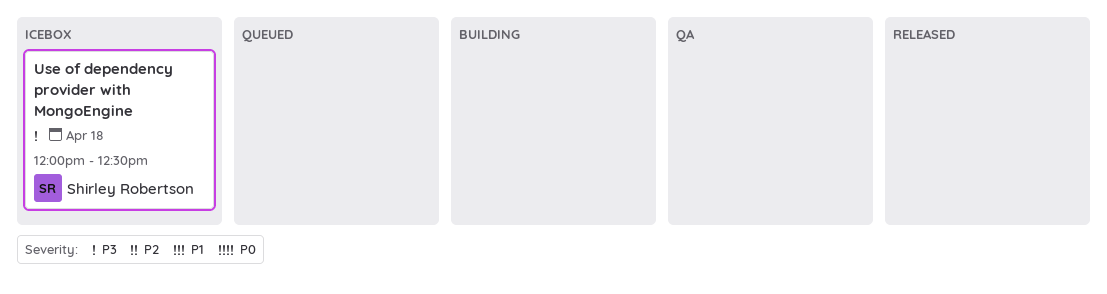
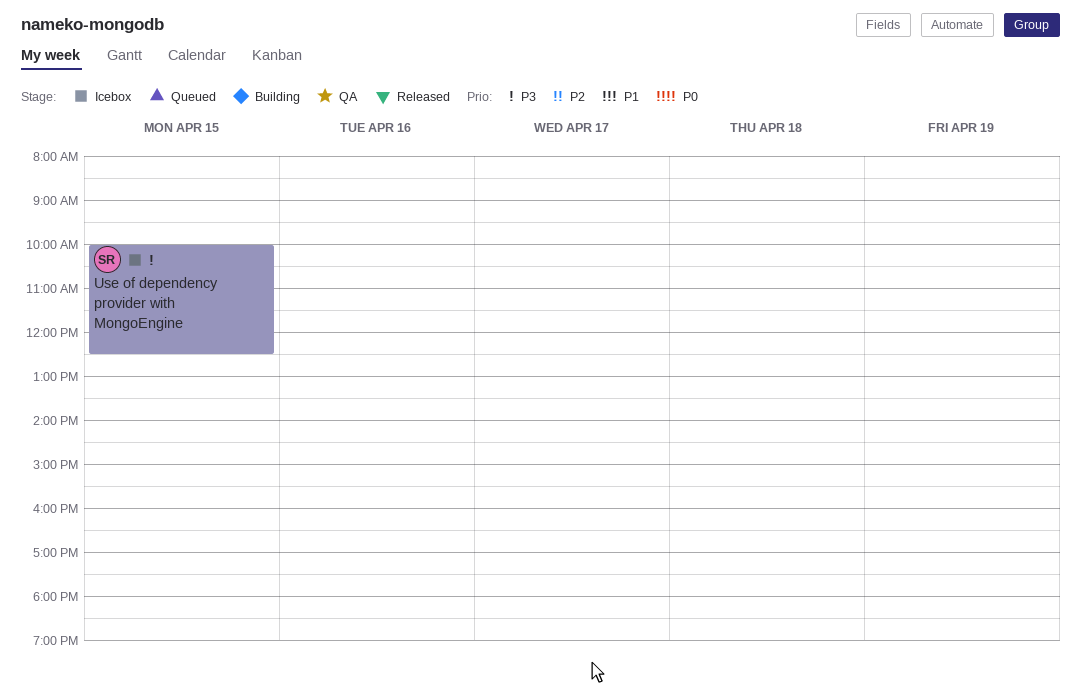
Use of dependency provider with MongoEngine, day: Apr 18 -> Apr 15
Use of dependency provider with MongoEngine, begins: 12:00 -> 10:00

